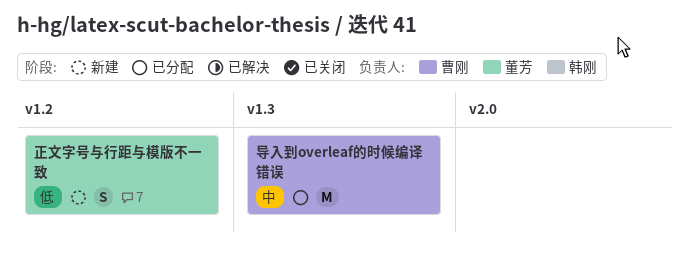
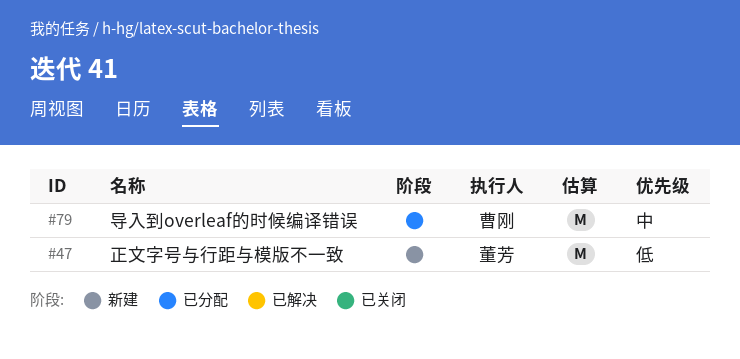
正文字号与行距与模版不一致, estimate: S -> M

